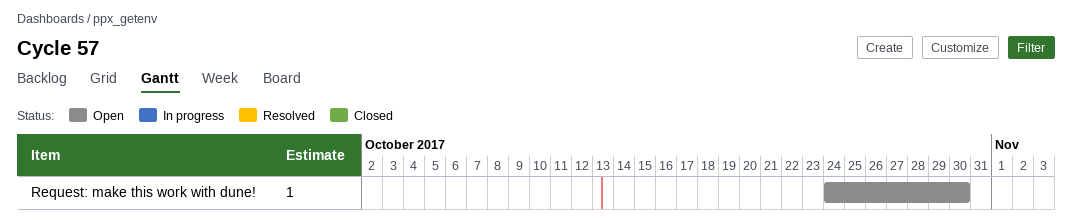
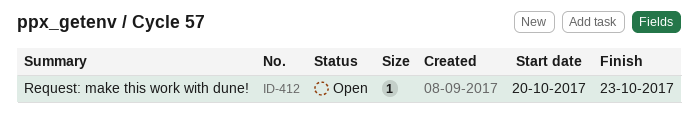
Request: make this work with dune!, start: Oct 24 -> Oct 20
Request: make this work with dune!, due: Oct 30 -> Oct 23

